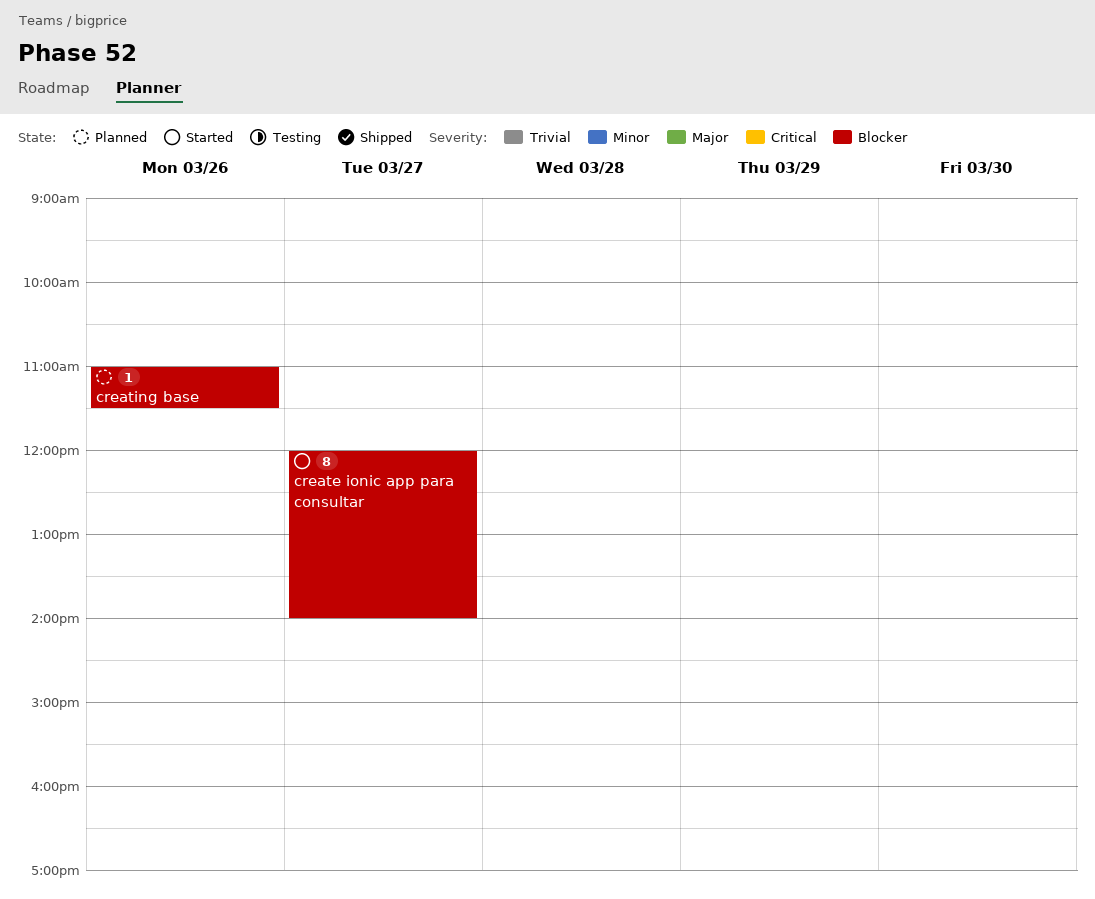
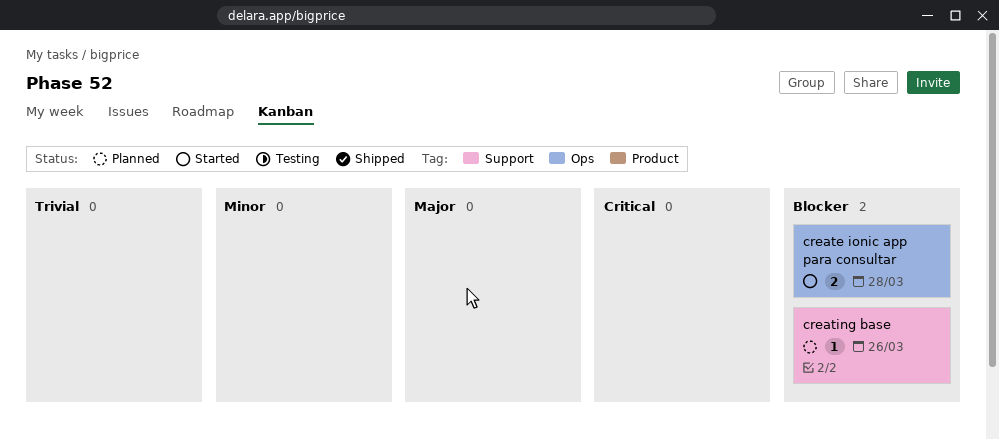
create ionic app para consultar, estimate: 8 -> 2
create ionic app para consultar, day: Mar 27 -> Mar 28

